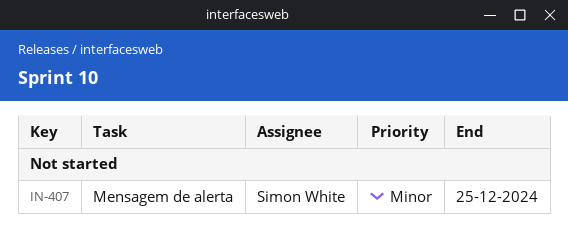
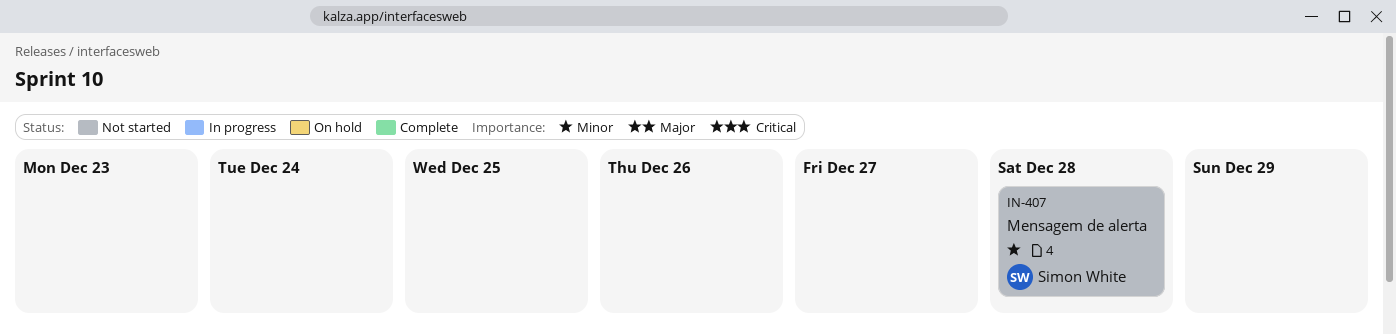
IN-407, due: Dec 25 -> Dec 28

